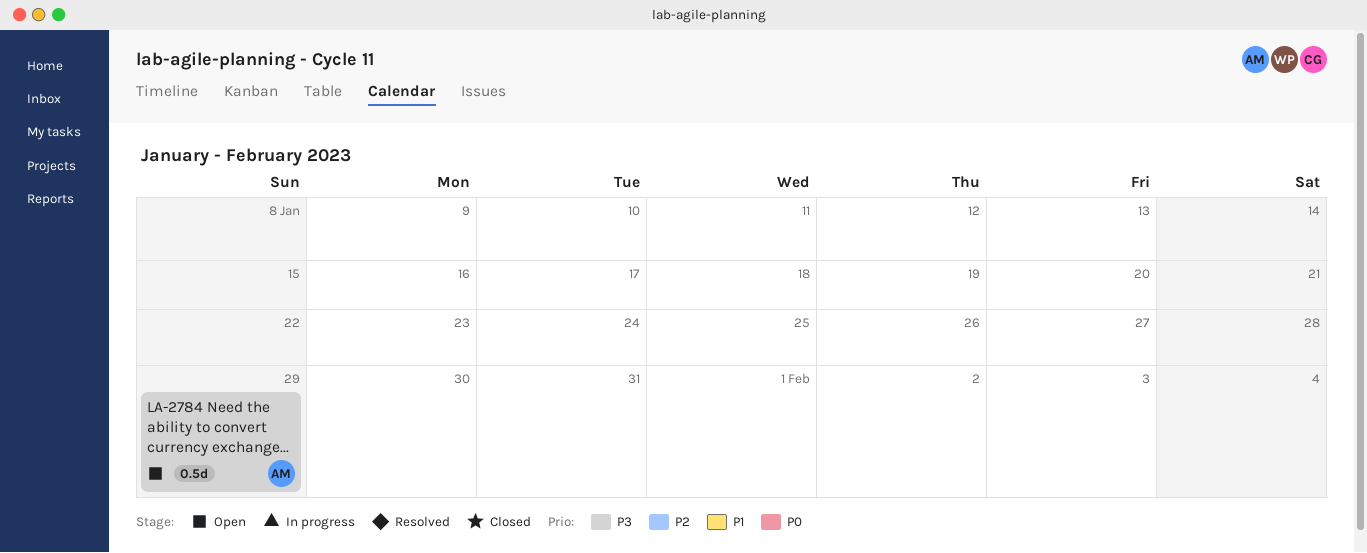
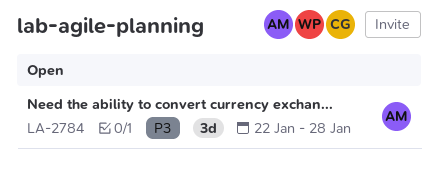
LA-2784, estimate: 0.5d -> 3d
LA-2784, due: Jan 29 -> Jan 28

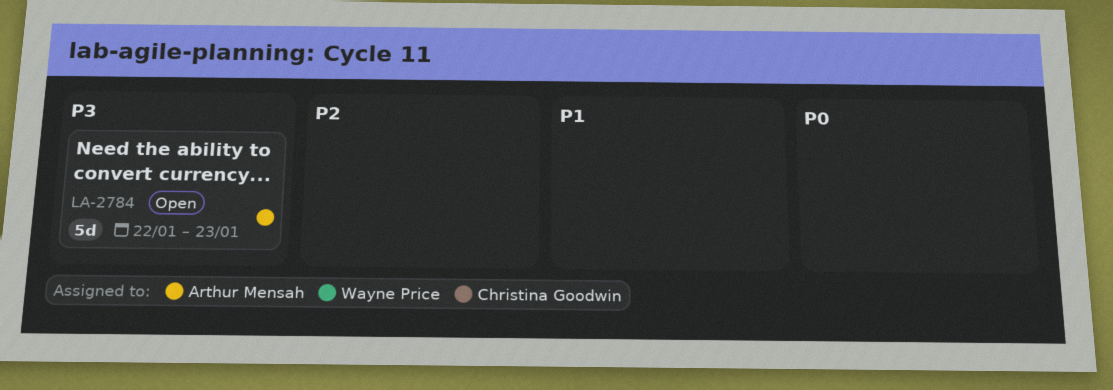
LA-2784, estimate: 3d -> 5d
LA-2784, due: Jan 28 -> Jan 23

